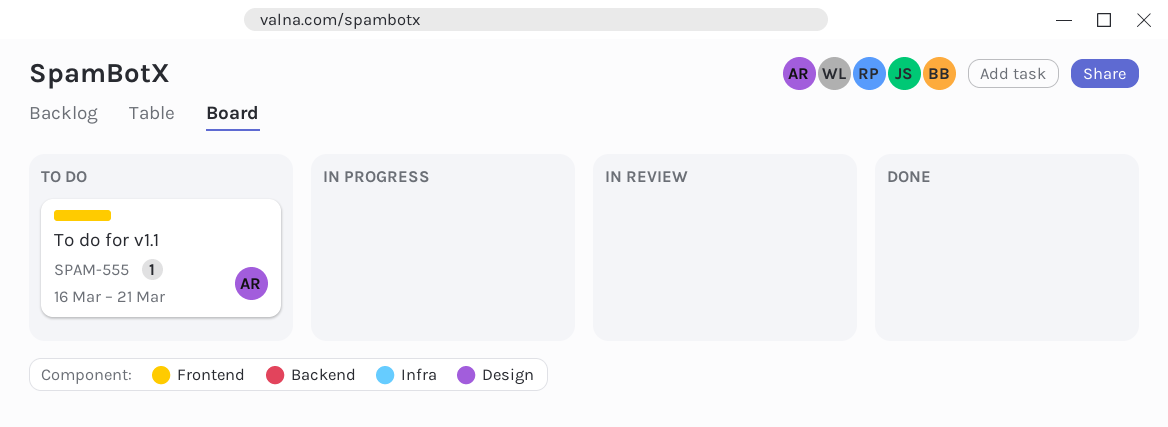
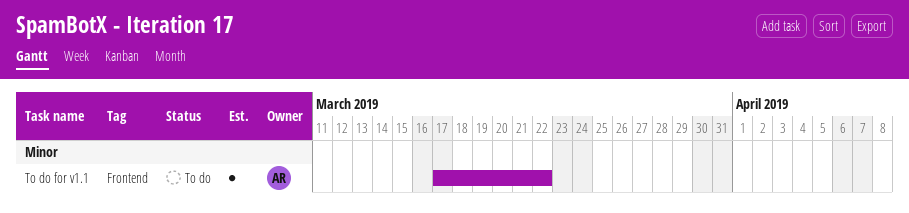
To do for v1.1, start: Mar 16 -> Mar 17
To do for v1.1, due: Mar 21 -> Mar 22

